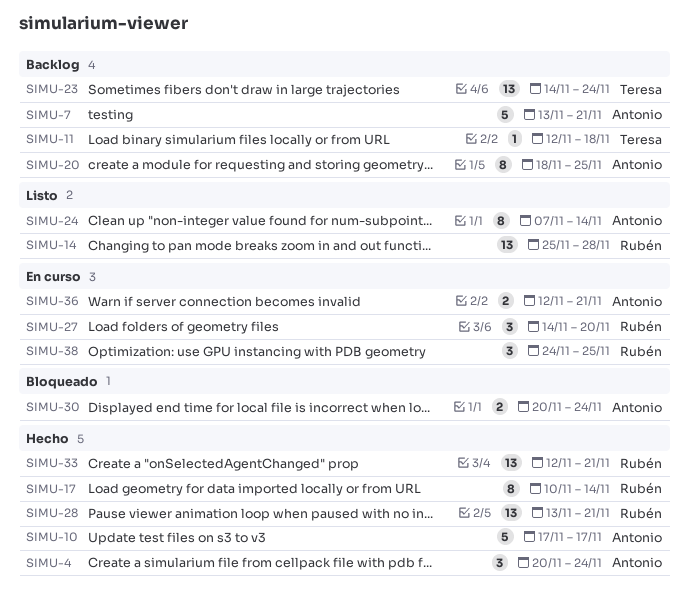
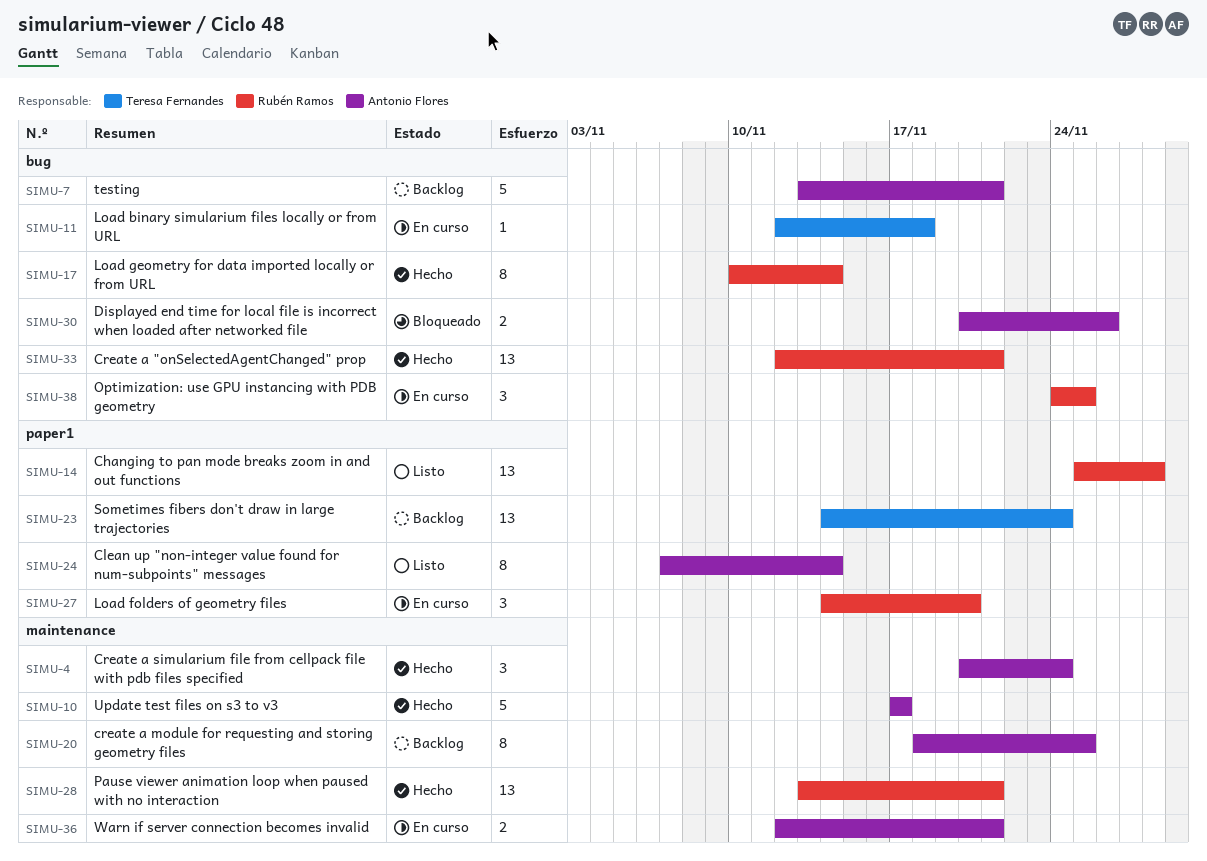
SIMU-11, status: Backlog -> En curso
SIMU-30, due: Nov 24 -> Nov 26

